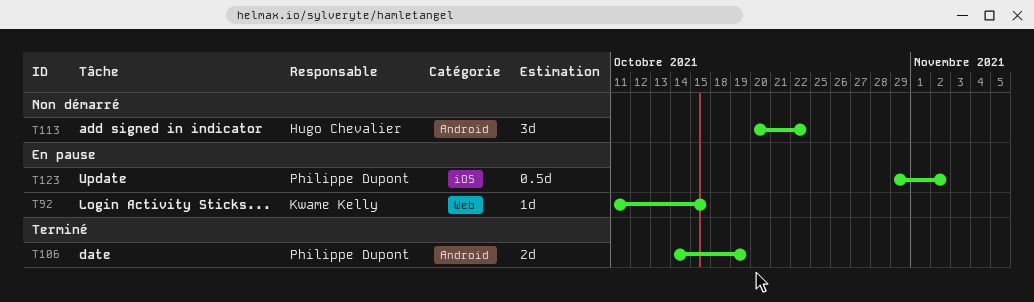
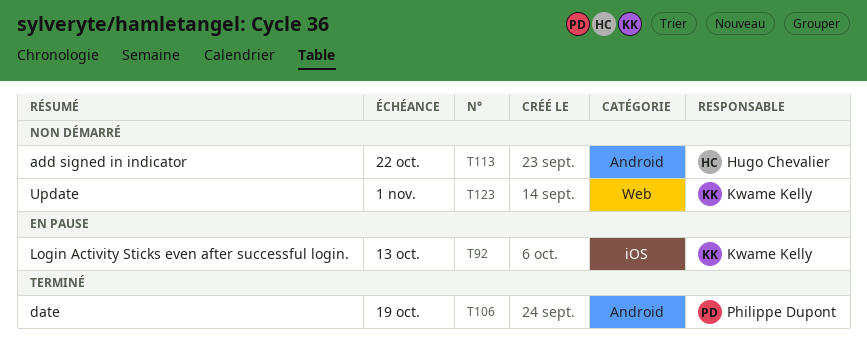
T92, label: Web -> iOS
T92, due: Oct 15 -> Oct 13
T123, status: En pause -> Non démarré
T123, owner: Philippe Dupont -> Kwame Kelly
T123, label: iOS -> Web
T123, due: Nov 2 -> Nov 1

